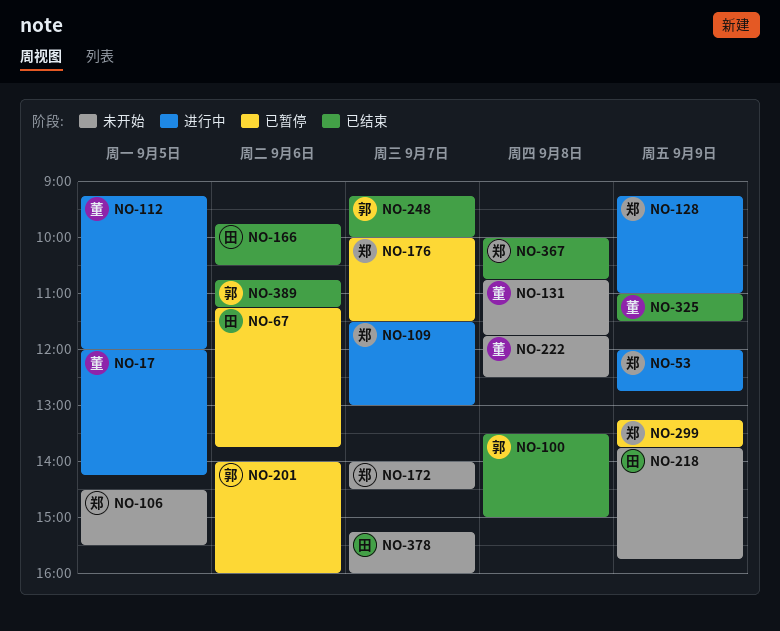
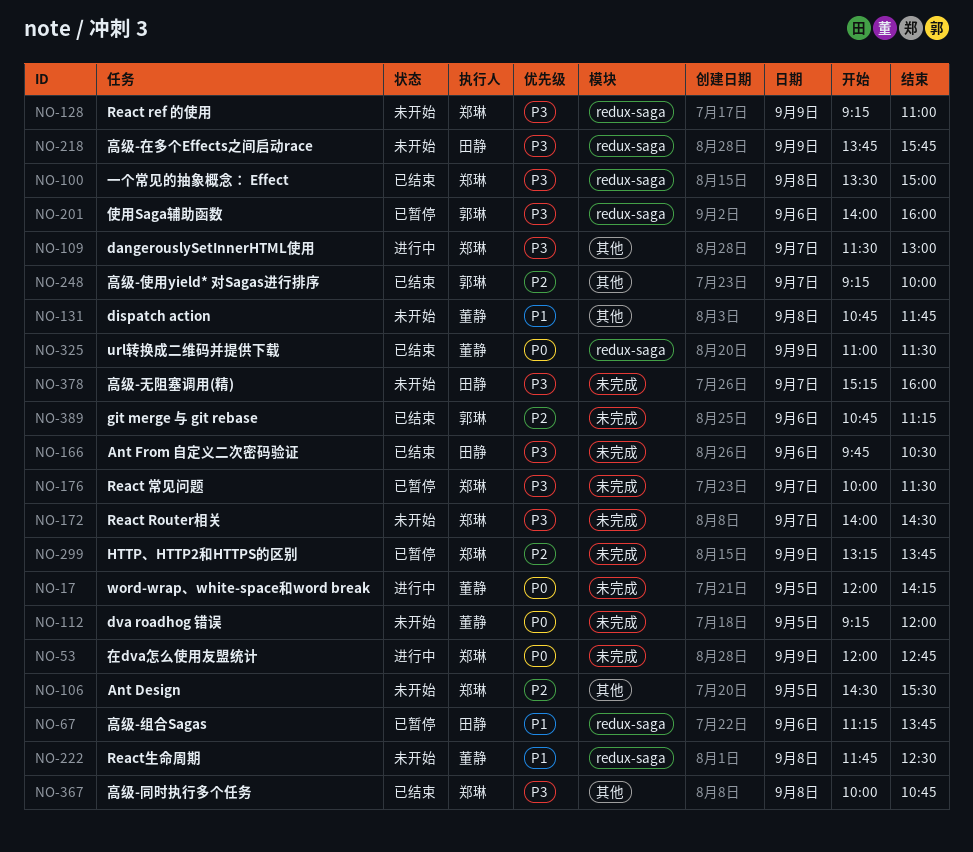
NO-100, owner: 郭琳 -> 郑琳
NO-112, status: 进行中 -> 未开始
NO-128, status: 进行中 -> 未开始

